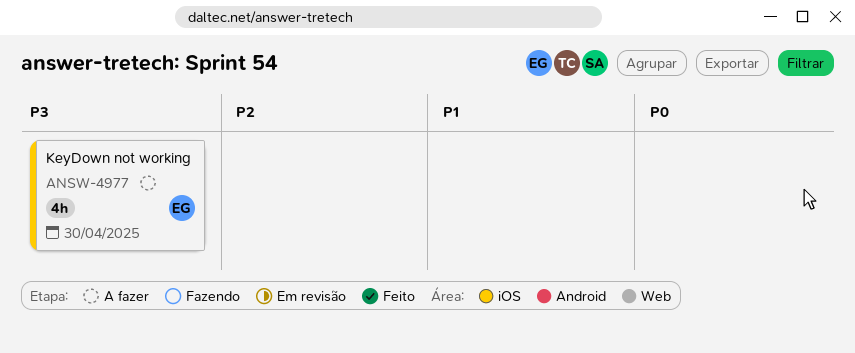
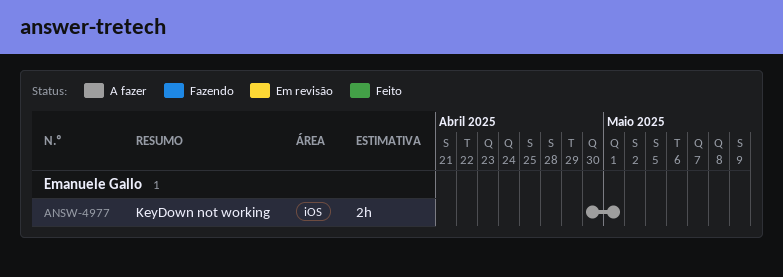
ANSW-4977, estimate: 4h -> 2h
ANSW-4977, due: Apr 30 -> May 1

